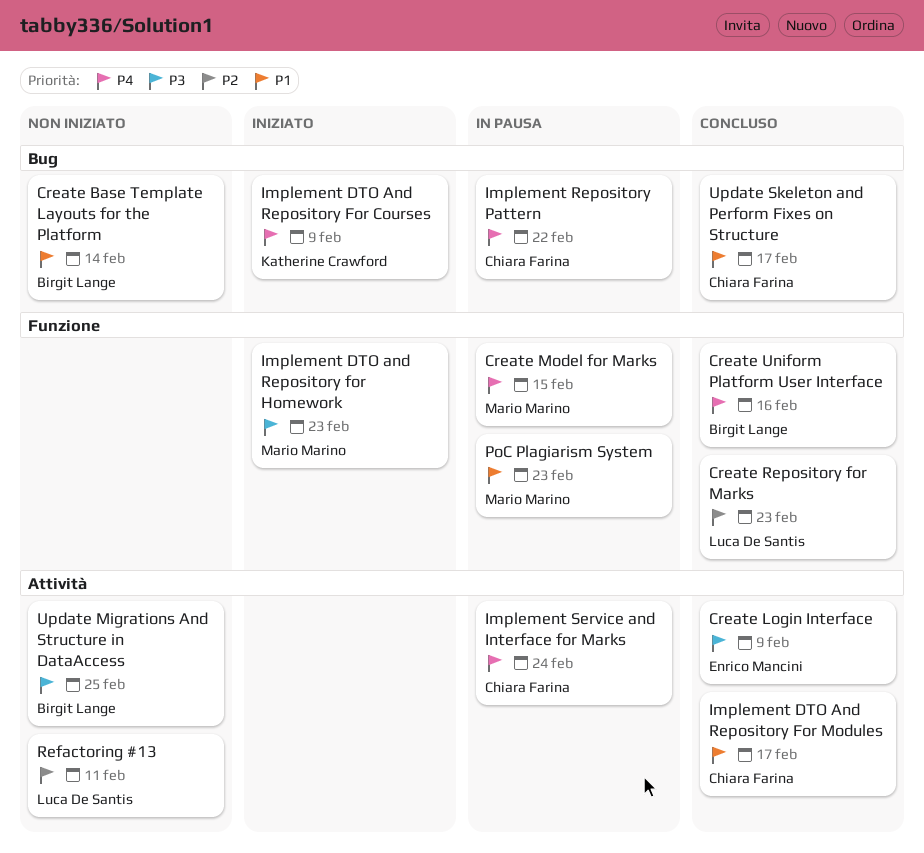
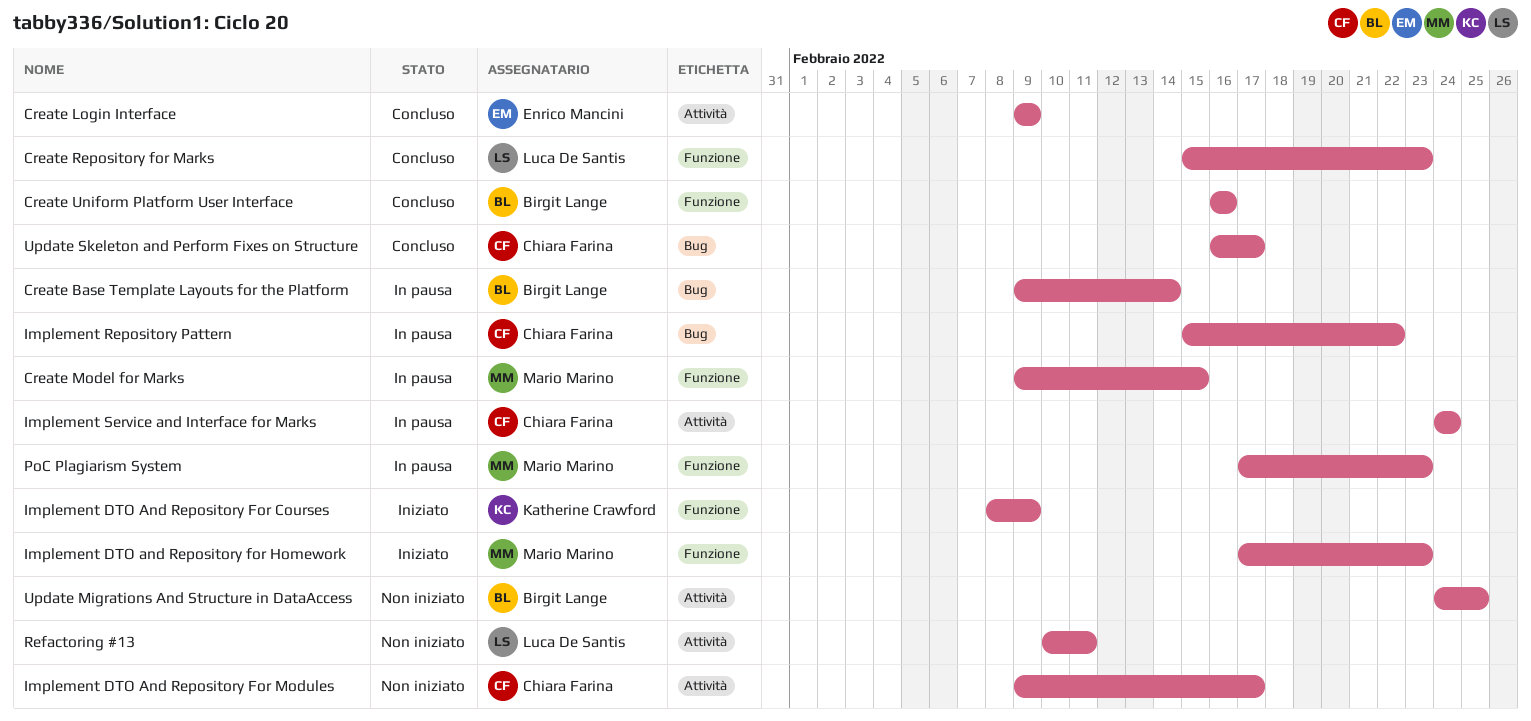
Create Base Template Layouts for the Platform, status: Non iniziato -> In pausa
Implement DTO And Repository For Courses, label: Bug -> Funzione
Implement DTO And Repository For Modules, status: Concluso -> Non iniziato

